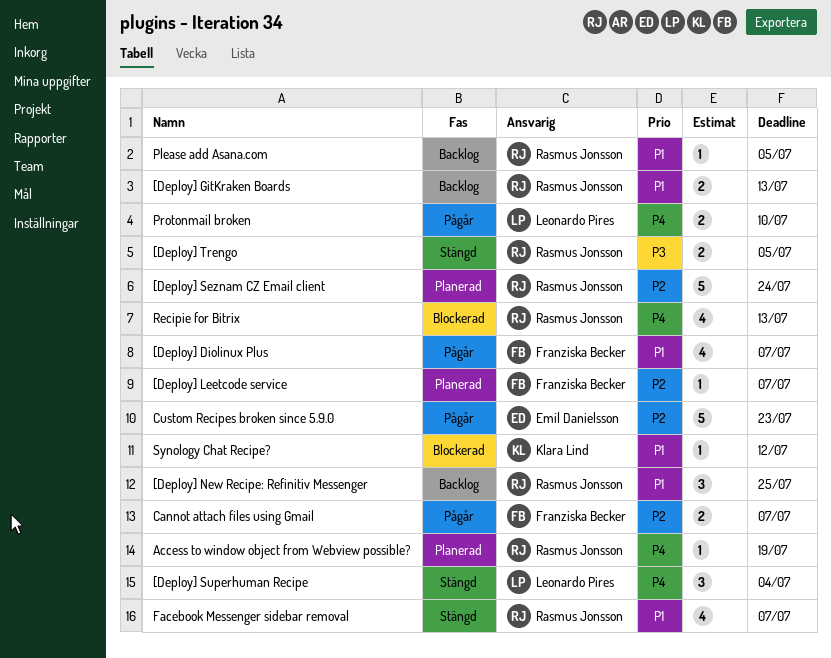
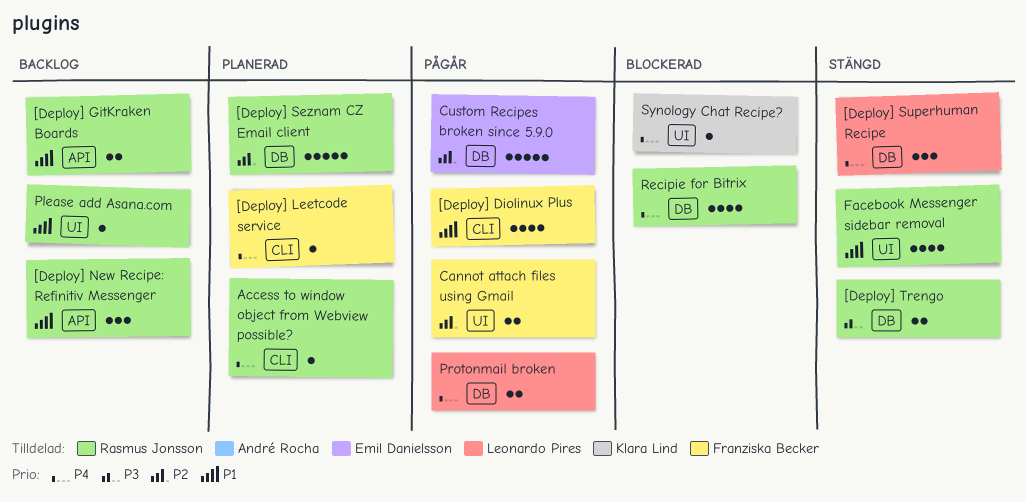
[Deploy] Leetcode service, priority: P2 -> P4
Synology Chat Recipe?, priority: P1 -> P4

